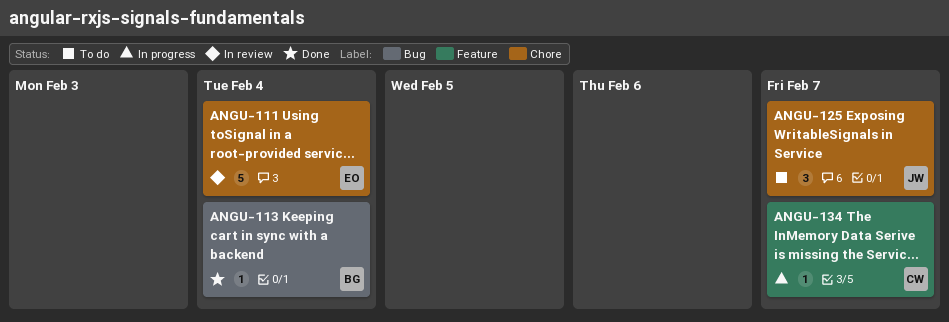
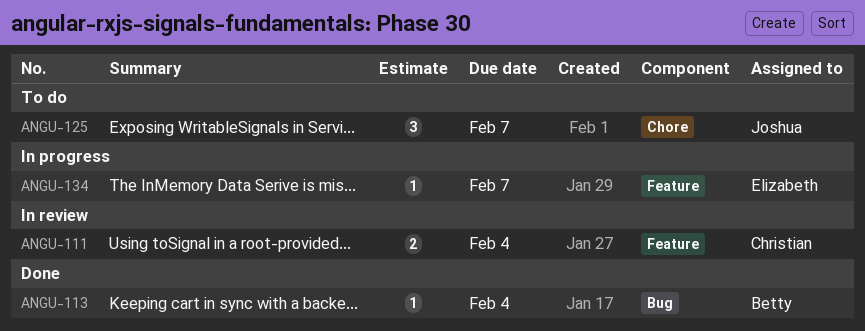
ANGU-111, owner: Elizabeth -> Christian
ANGU-111, label: Chore -> Feature
ANGU-111, estimate: 5 -> 2
ANGU-134, owner: Christian -> Elizabeth

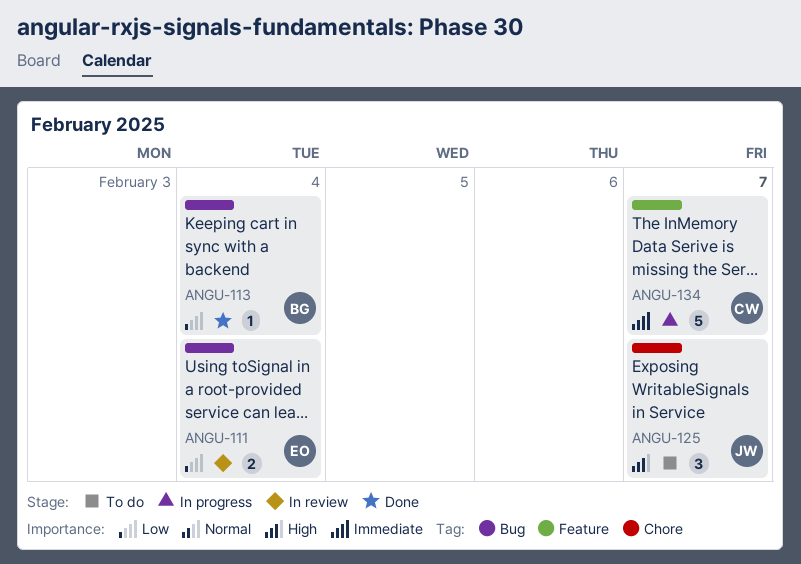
ANGU-111, owner: Christian -> Elizabeth
ANGU-111, label: Feature -> Bug
ANGU-134, owner: Elizabeth -> Christian
ANGU-134, estimate: 1 -> 5

